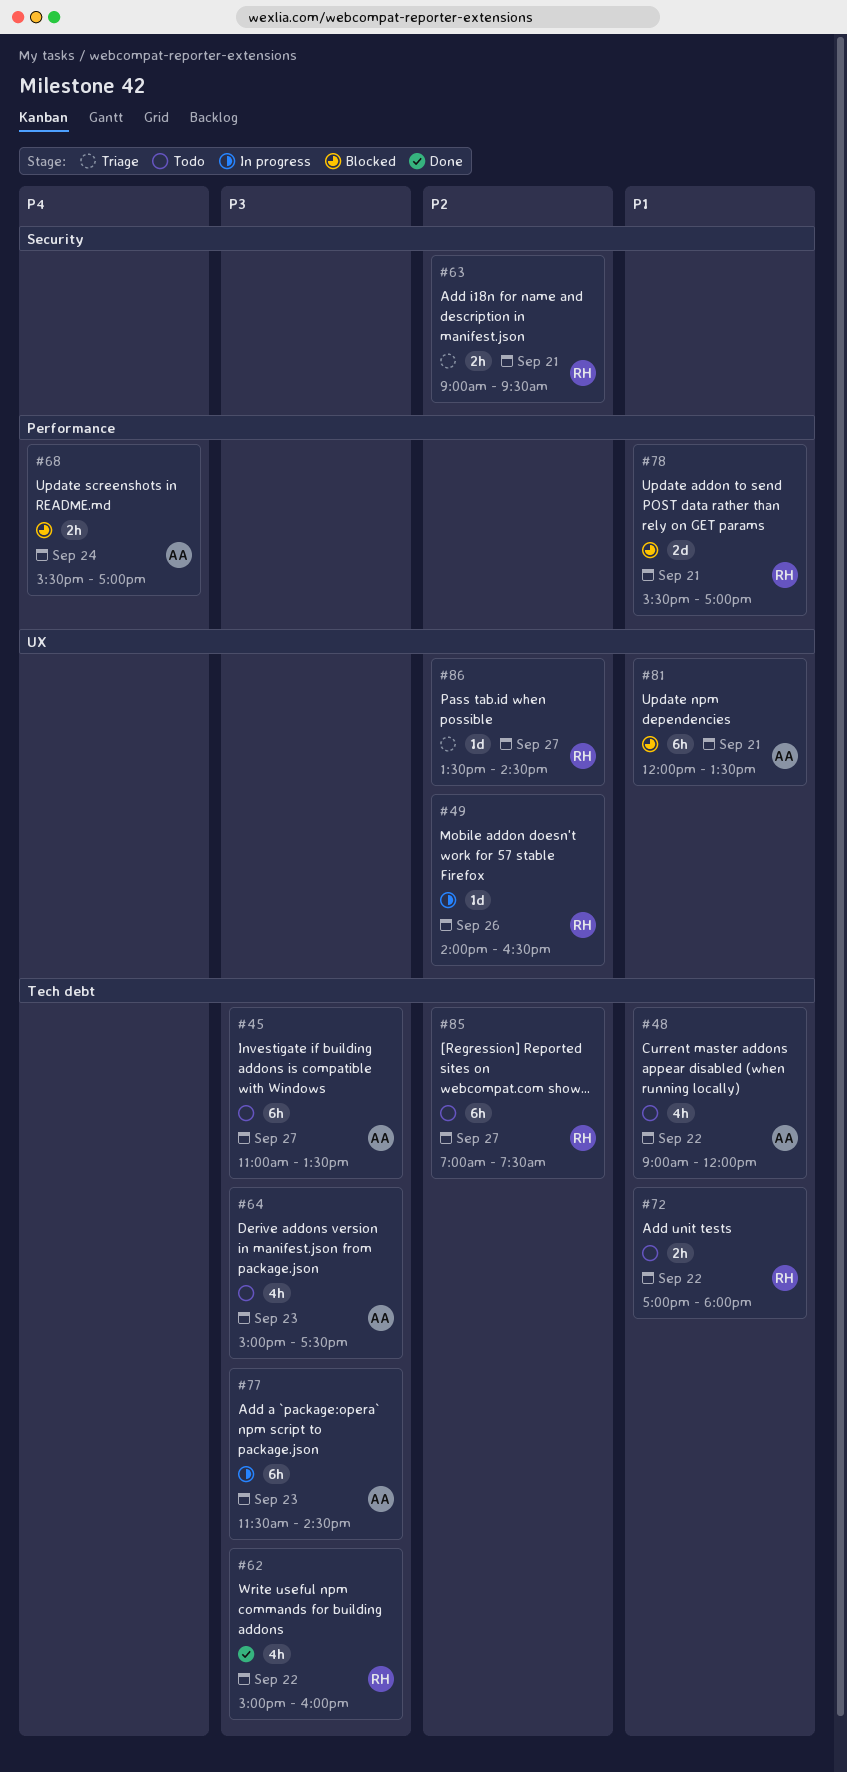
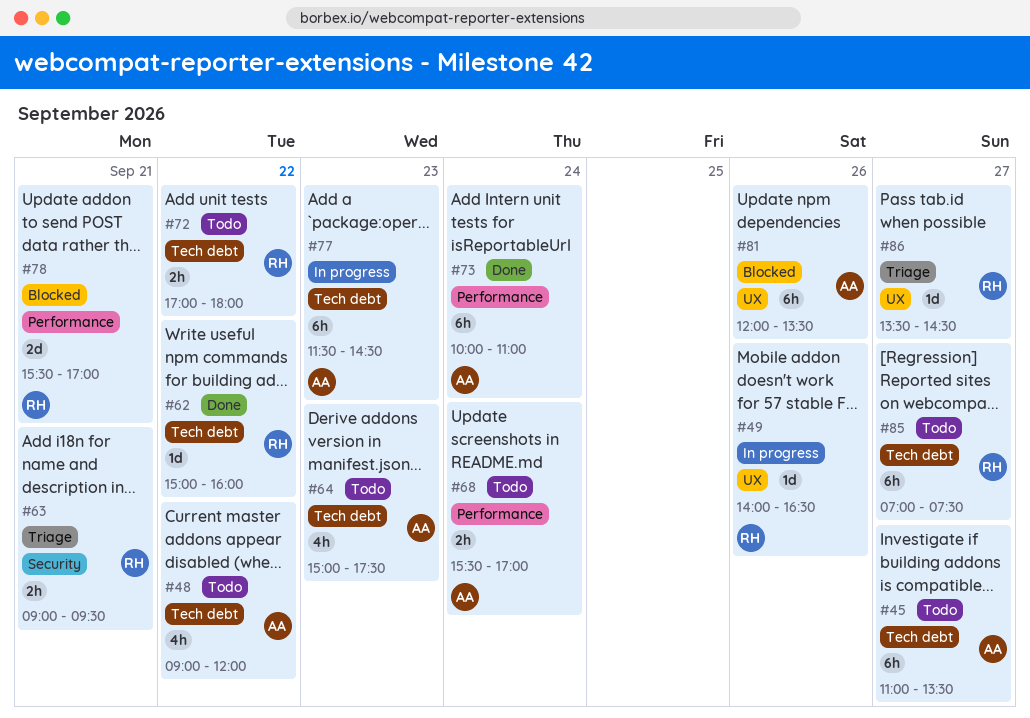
#62, estimate: 4h -> 1d
#68, status: Blocked -> Todo
#73: none -> present
#81, day: Sep 21 -> Sep 26

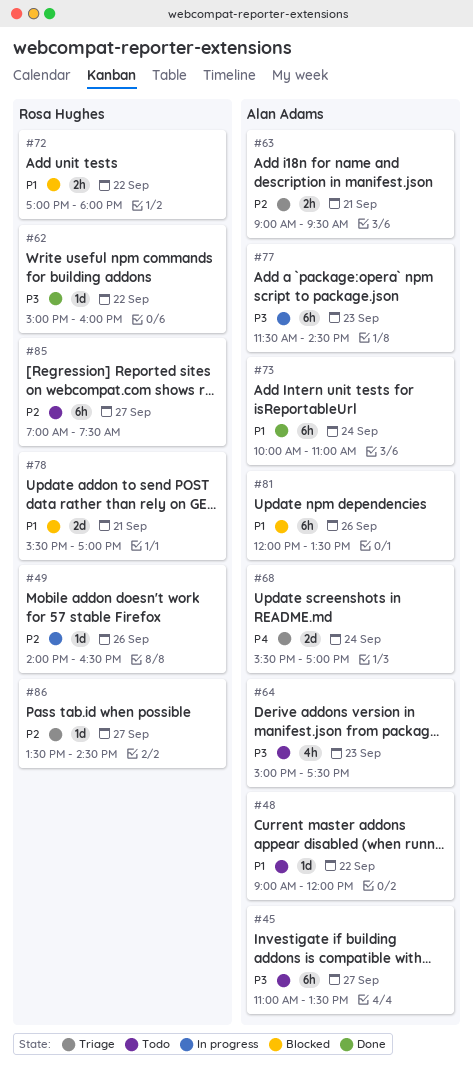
#48, estimate: 4h -> 1d
#63, owner: Rosa Hughes -> Alan Adams
#68, status: Todo -> Triage
#68, estimate: 2h -> 2d
#72, status: Todo -> Blocked

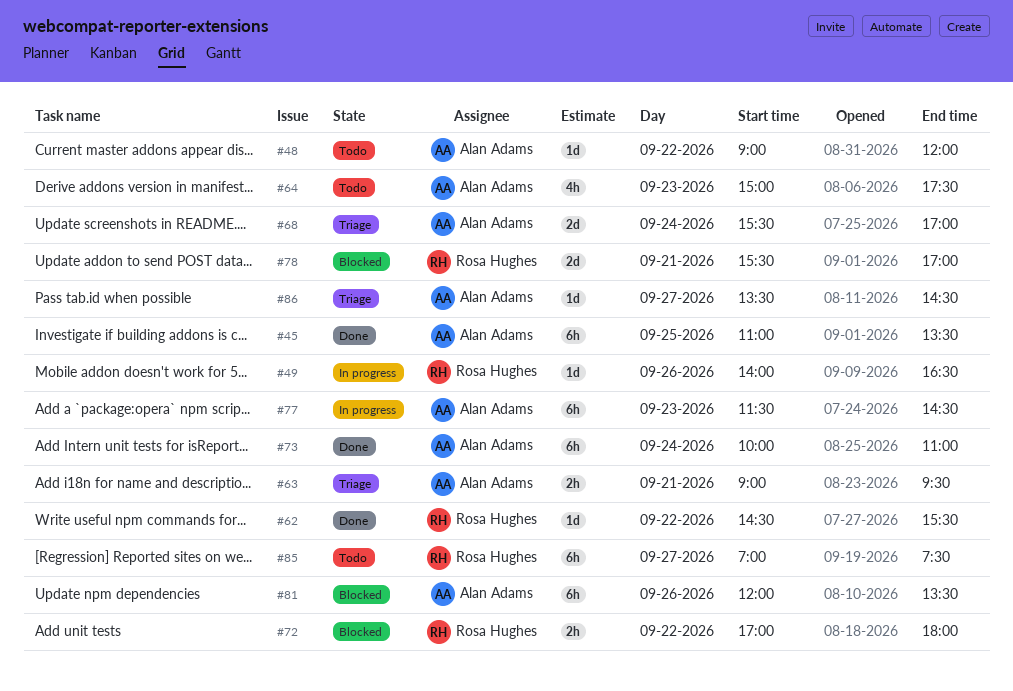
#45, status: Todo -> Done
#45, day: Sep 27 -> Sep 25
#62, begins: 15:00 -> 14:30
#62, ends: 16:00 -> 15:30
#86, owner: Rosa Hughes -> Alan Adams

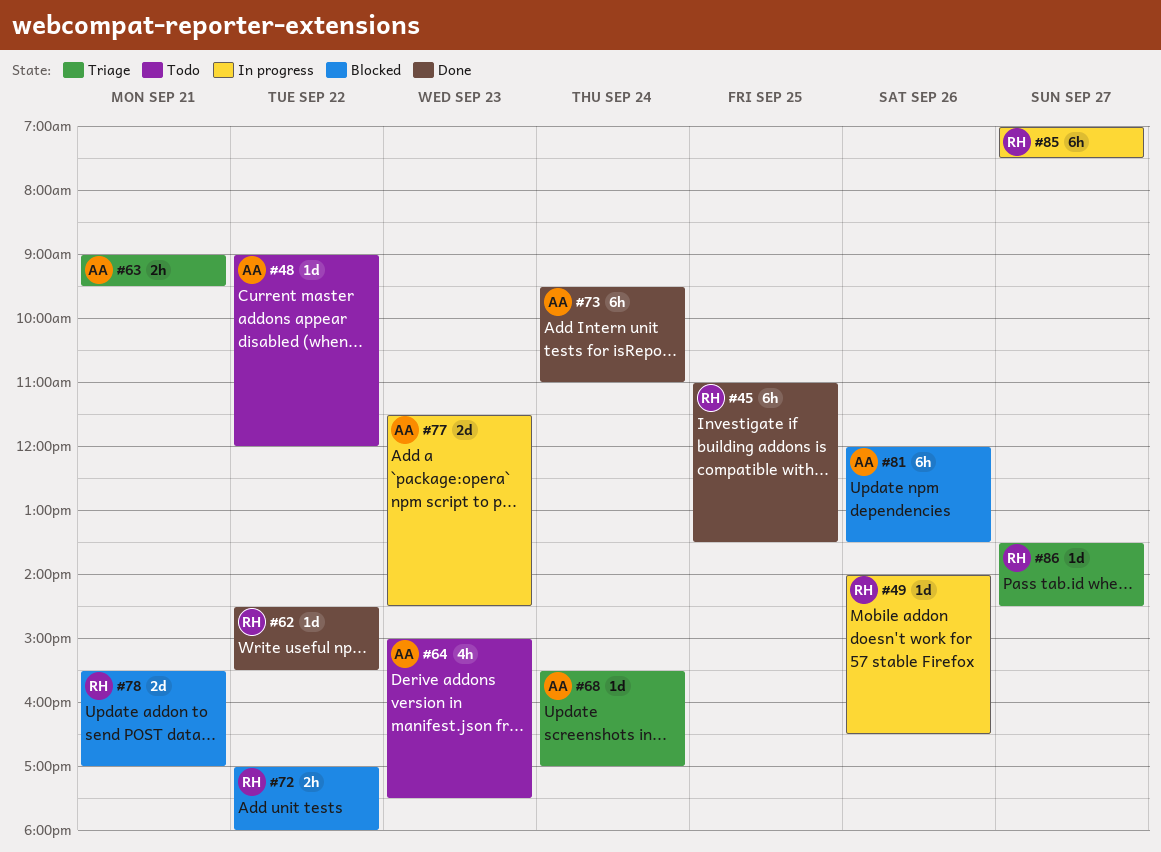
#45, owner: Alan Adams -> Rosa Hughes
#68, estimate: 2d -> 1d
#73, begins: 10:00 -> 09:30
#77, estimate: 6h -> 2d
#85, status: Todo -> In progress
#86, owner: Alan Adams -> Rosa Hughes

